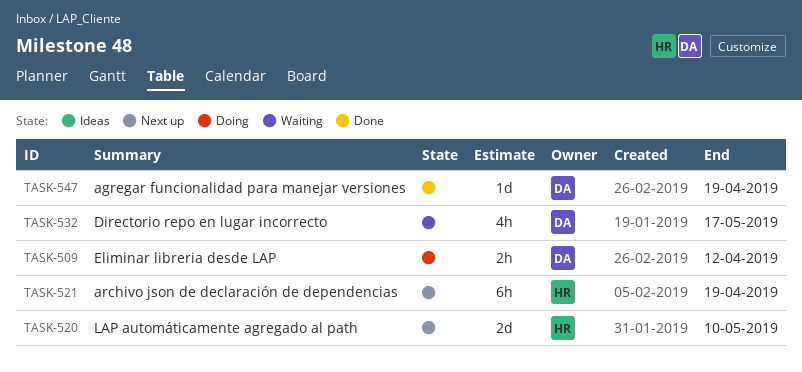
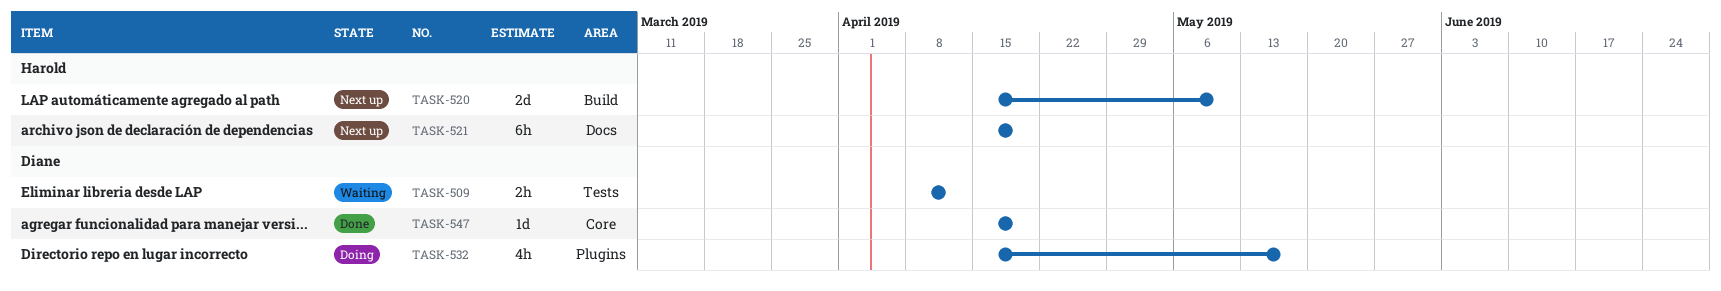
TASK-509, status: Doing -> Waiting
TASK-532, status: Waiting -> Doing

